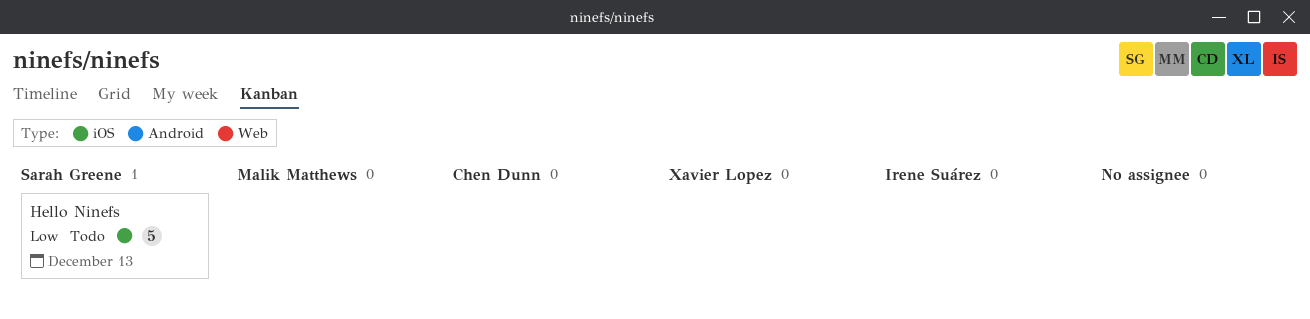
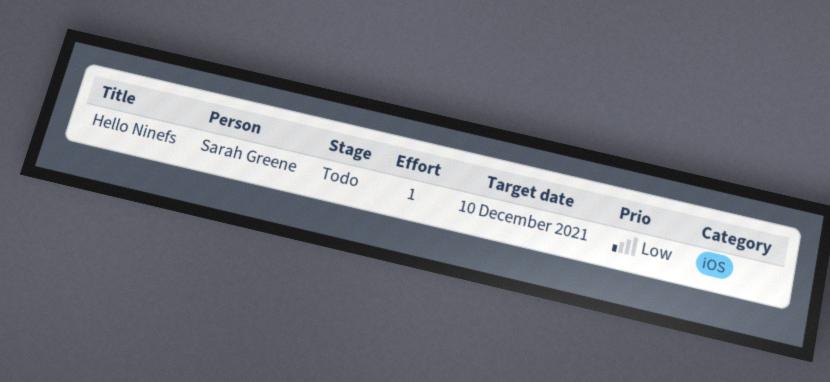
Hello Ninefs, estimate: 5 -> 1
Hello Ninefs, due: Dec 13 -> Dec 10

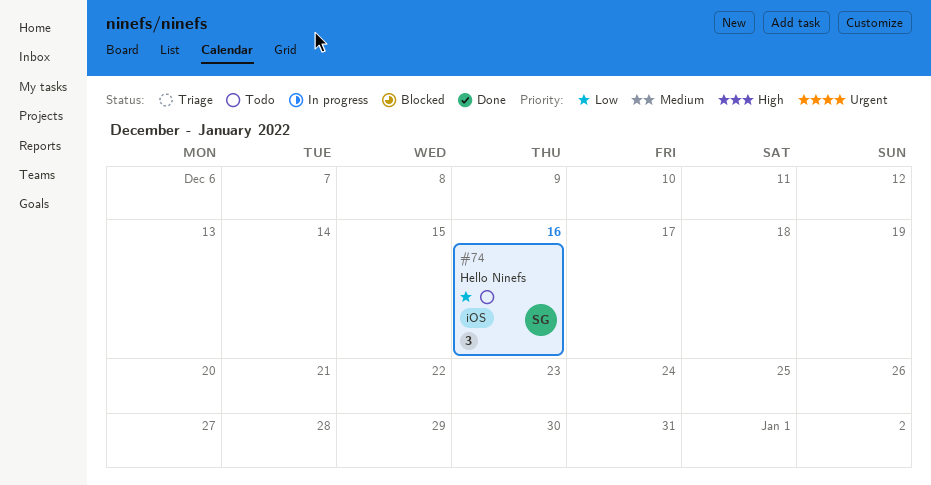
Hello Ninefs, estimate: 1 -> 3
Hello Ninefs, due: Dec 10 -> Dec 16

